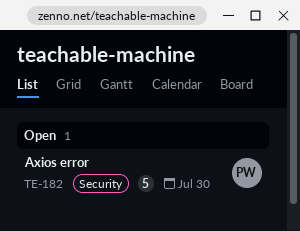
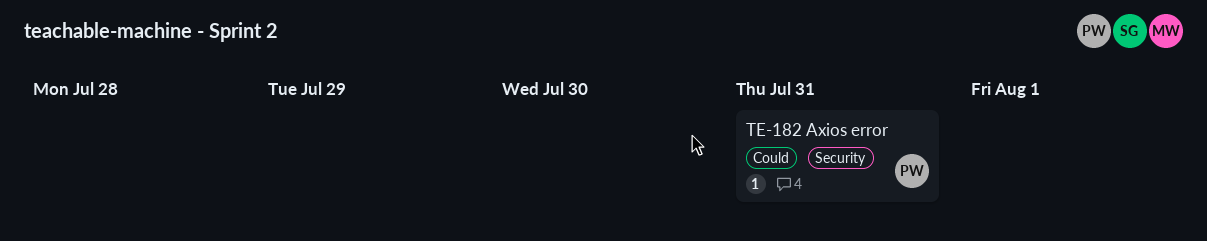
TE-182, estimate: 5 -> 1
TE-182, due: Jul 30 -> Jul 31

